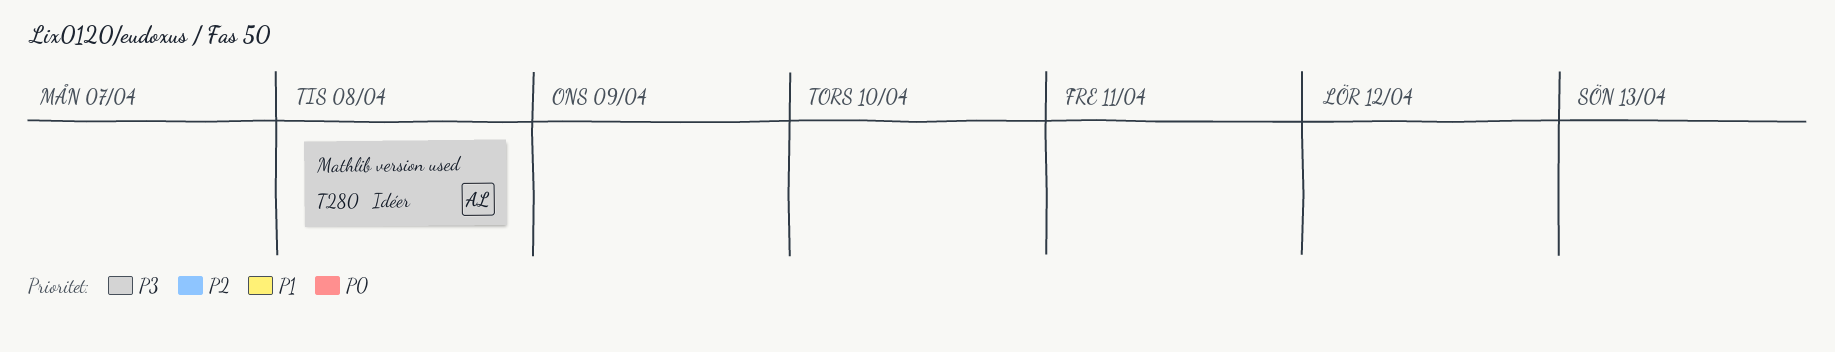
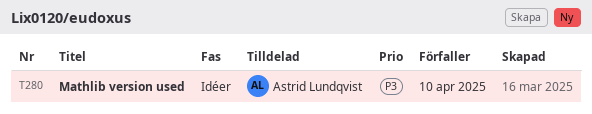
T280, due: Apr 8 -> Apr 10

